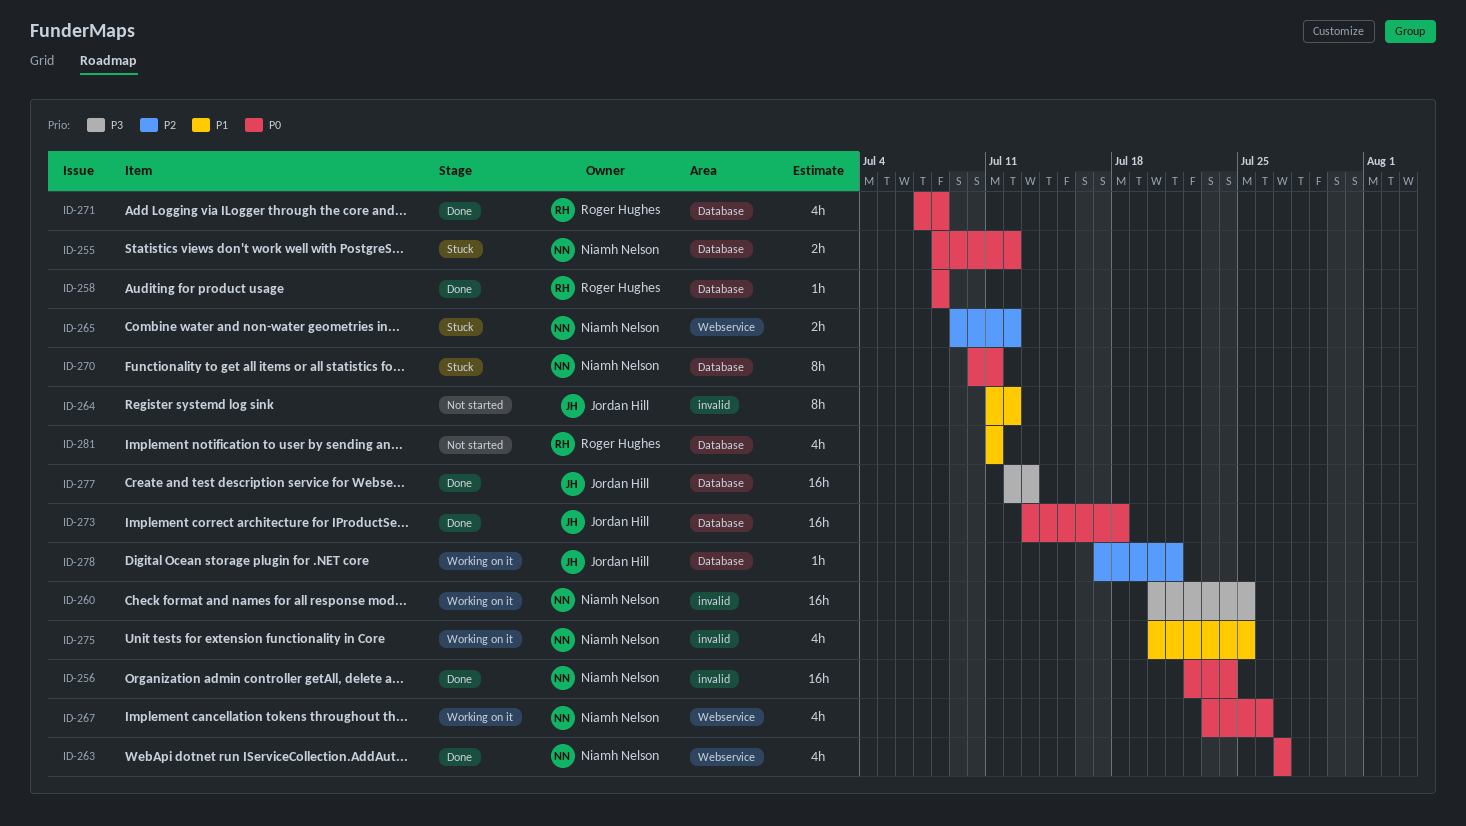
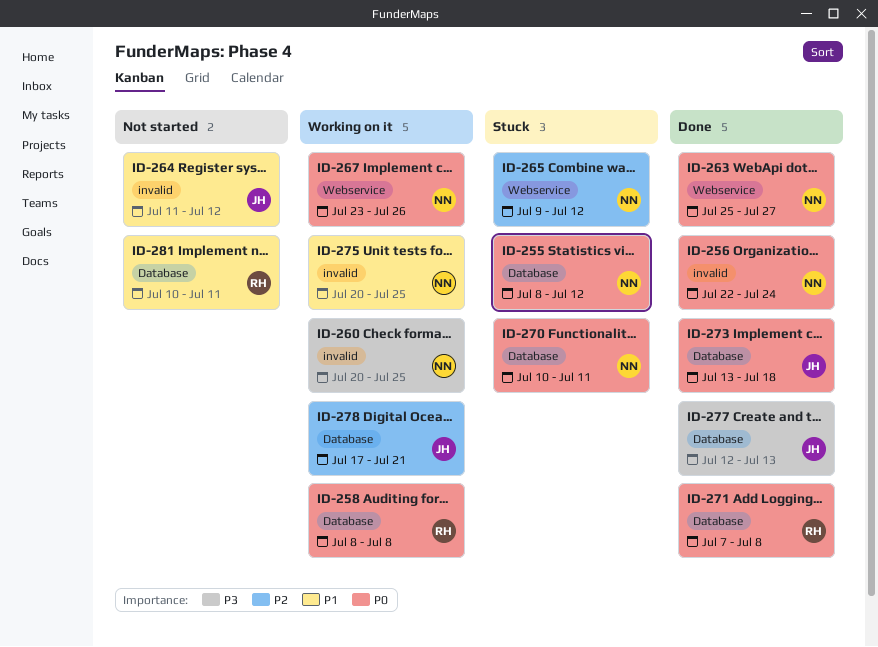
ID-258, status: Done -> Working on it
ID-263, start: Jul 27 -> Jul 25
ID-281, start: Jul 11 -> Jul 10

